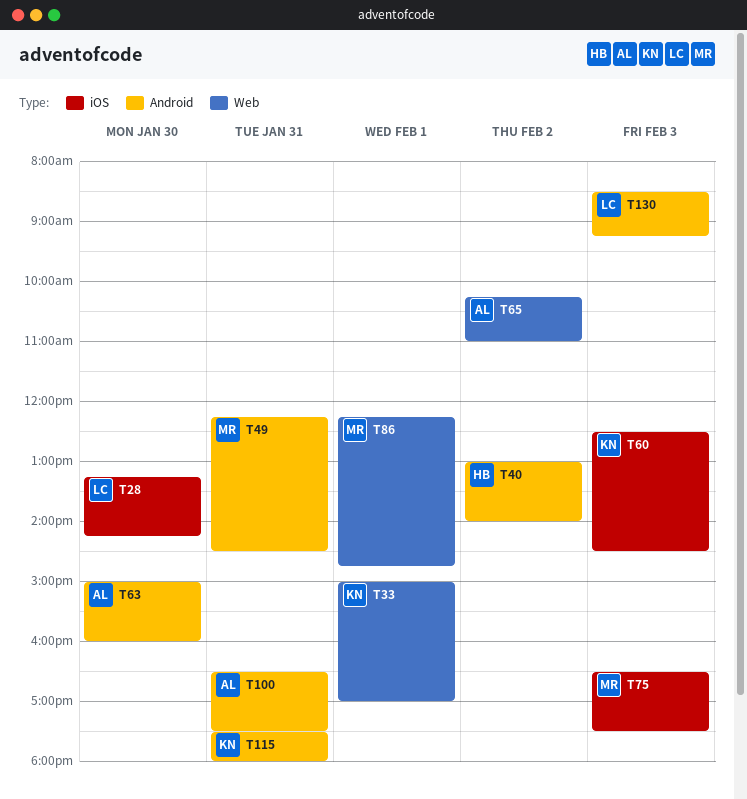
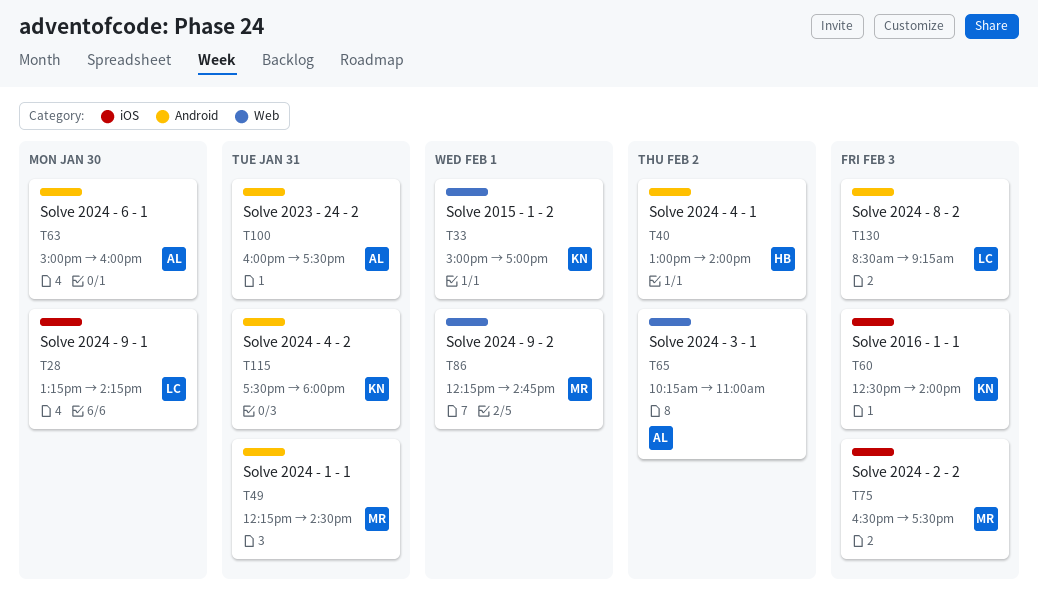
T60, ends: 14:30 -> 14:00
T100, begins: 16:30 -> 16:00

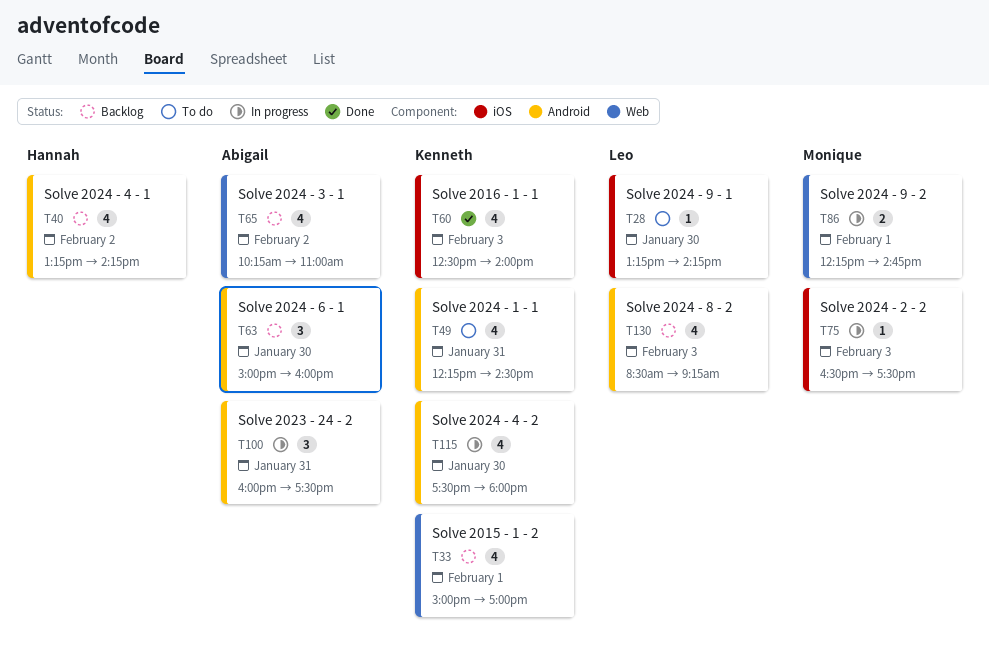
T40, begins: 13:00 -> 13:15
T40, ends: 14:00 -> 14:15
T49, owner: Monique -> Kenneth
T115, day: Jan 31 -> Jan 30

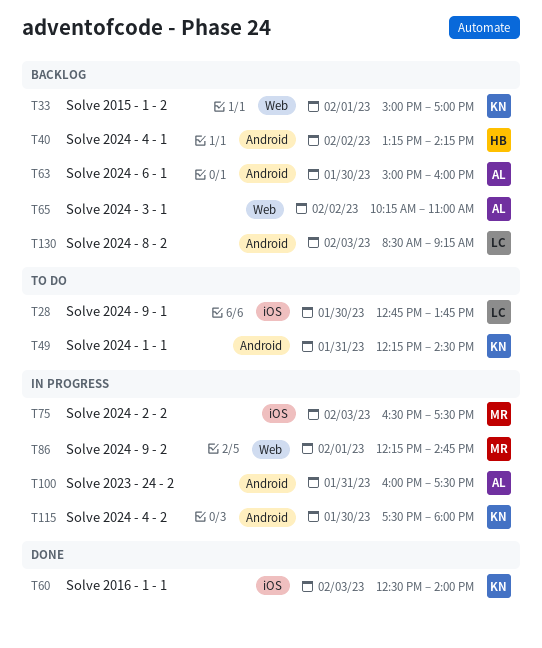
T28, begins: 13:15 -> 12:45
T28, ends: 14:15 -> 13:45

